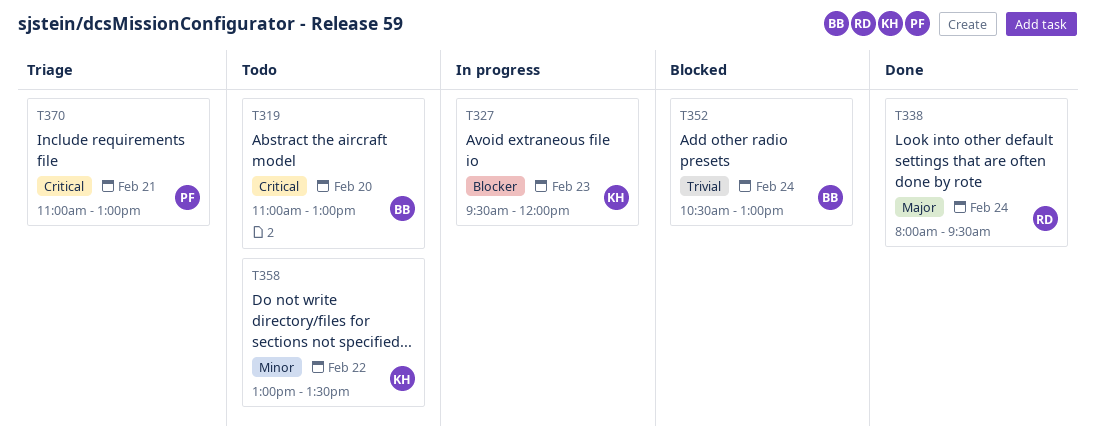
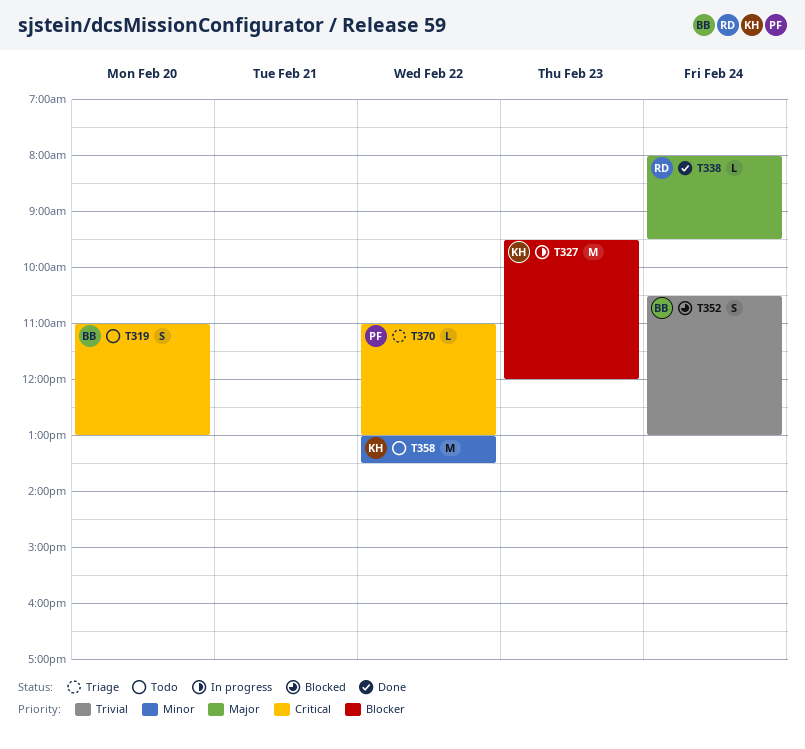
T370, day: Feb 21 -> Feb 22

